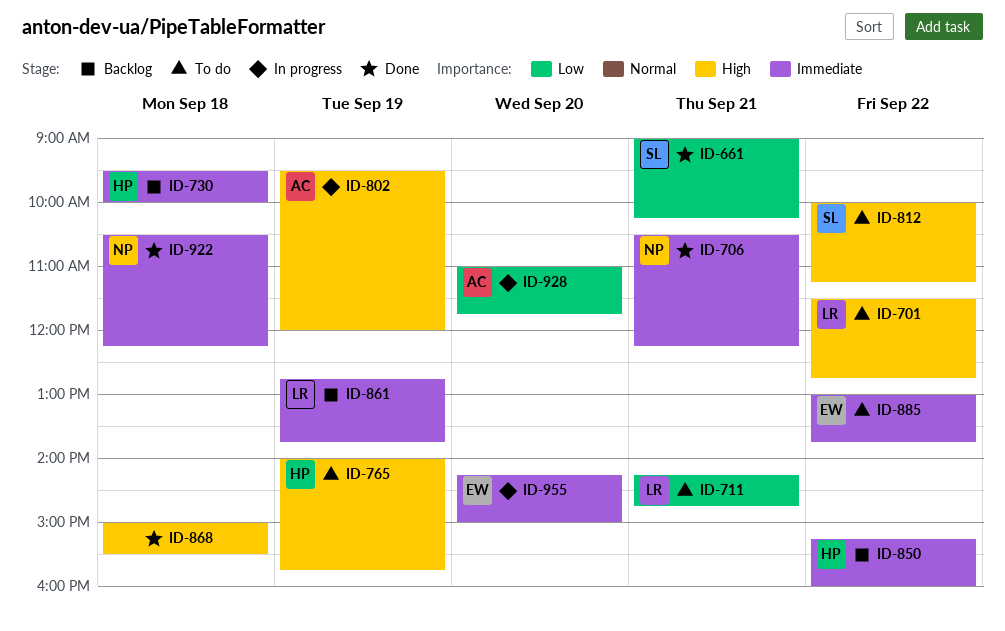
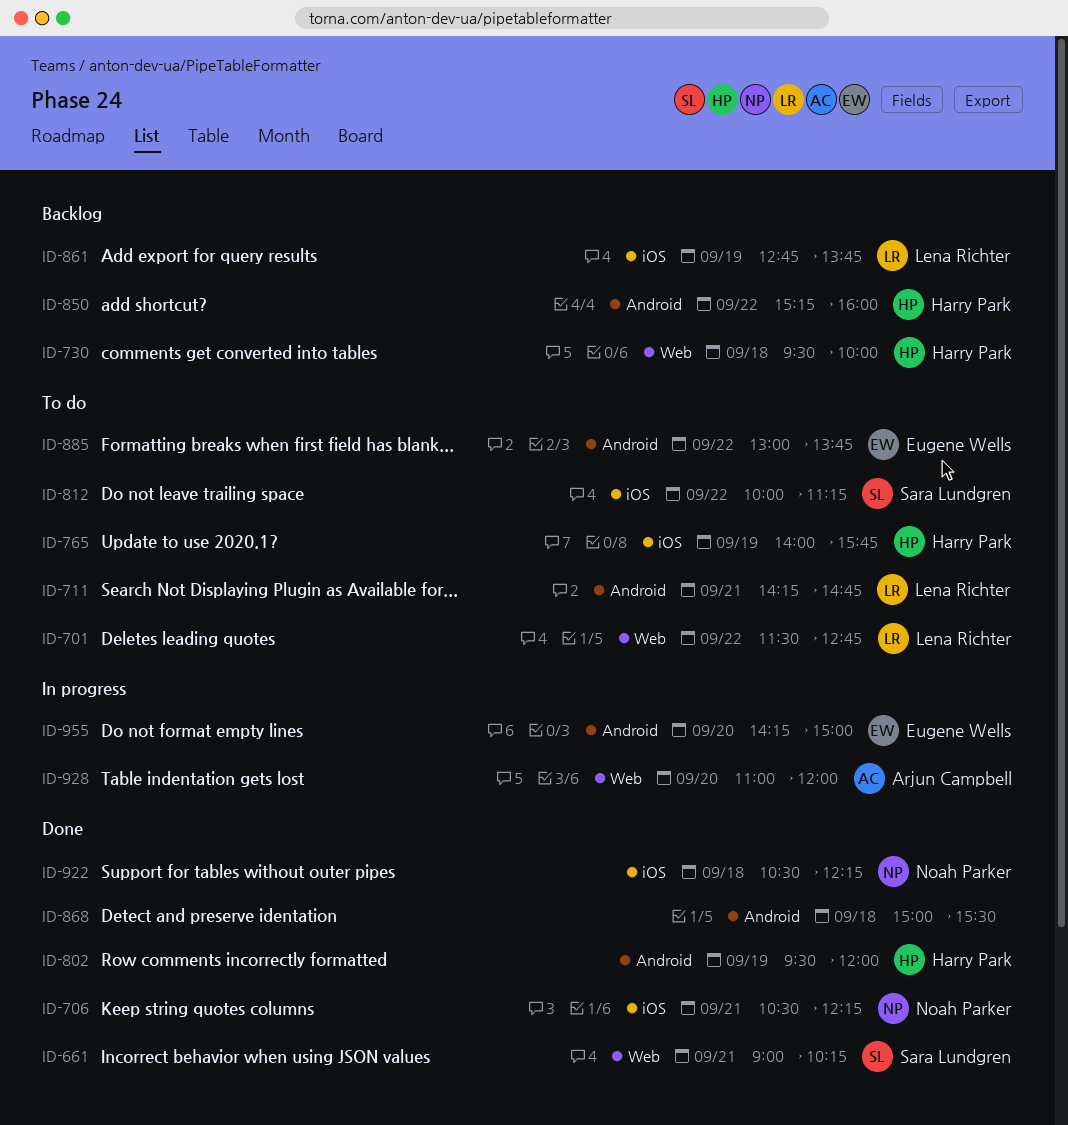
ID-802, status: In progress -> Done
ID-802, owner: Arjun Campbell -> Harry Park
ID-928, ends: 11:45 -> 12:00

